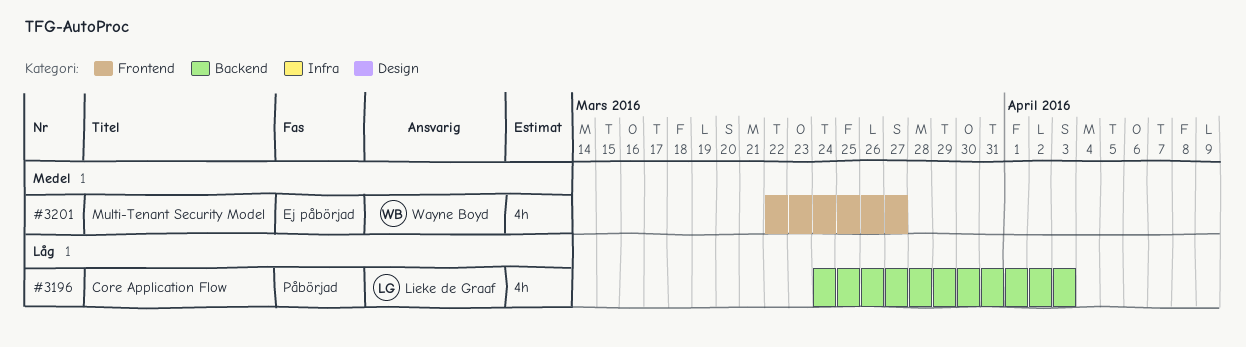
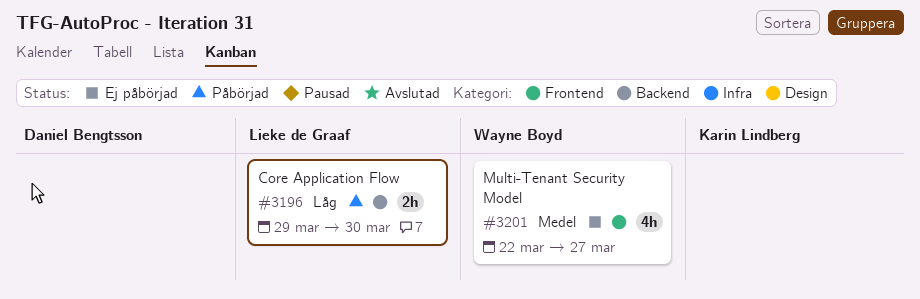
#3196, estimate: 4h -> 2h
#3196, start: Mar 24 -> Mar 29
#3196, due: Apr 3 -> Mar 30

